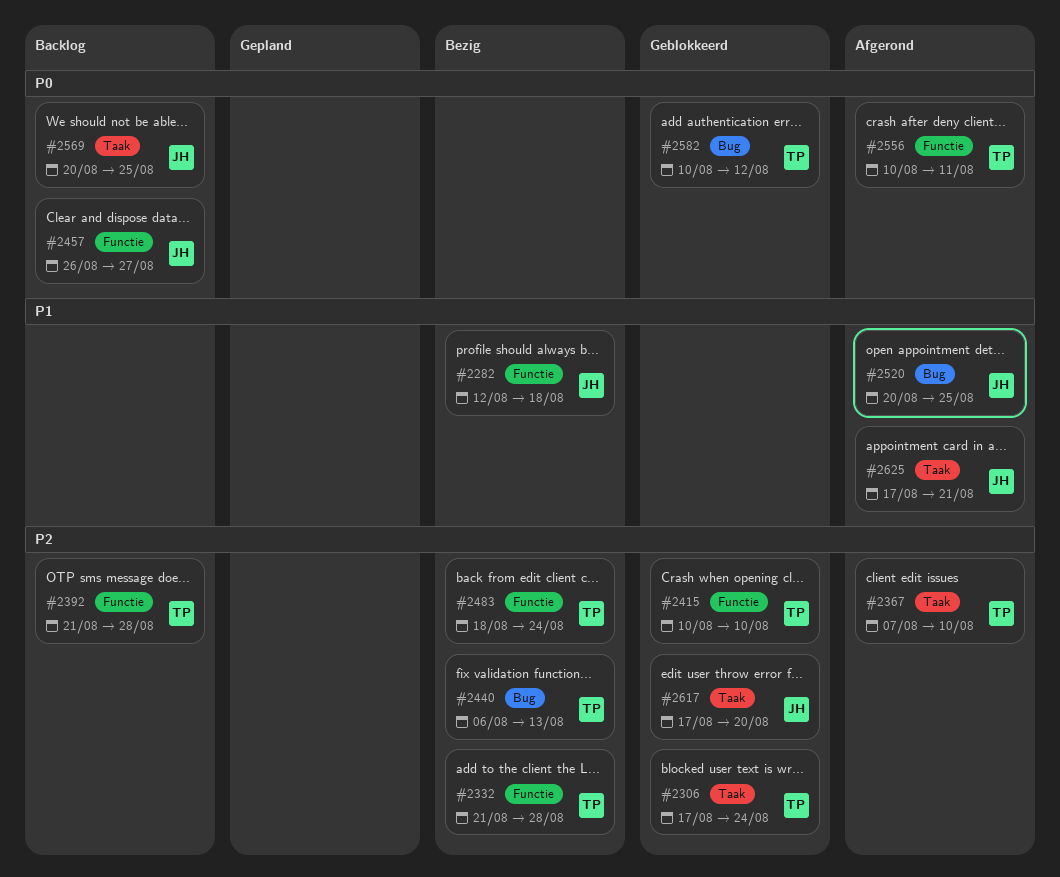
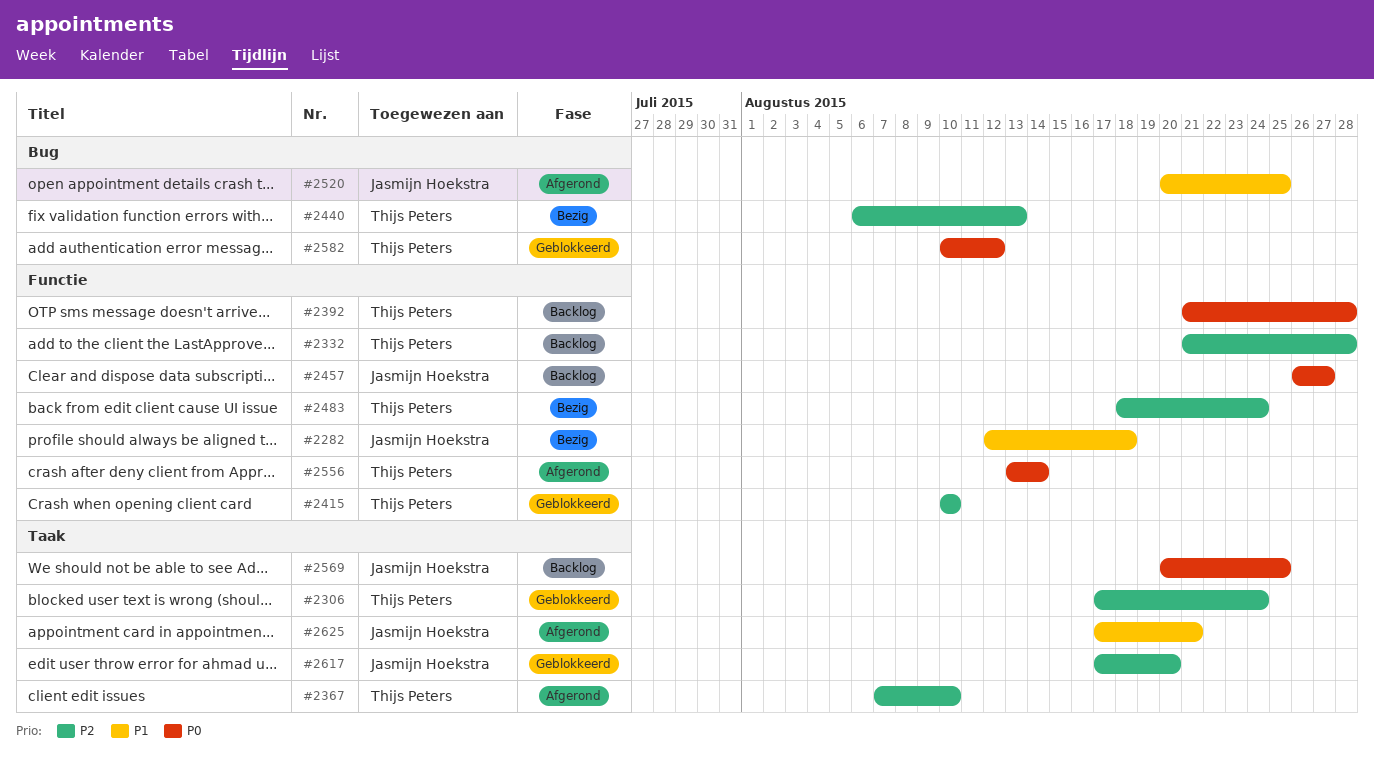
#2332, status: Bezig -> Backlog
#2392, priority: P2 -> P0
#2556, start: Aug 10 -> Aug 13
#2556, due: Aug 11 -> Aug 14

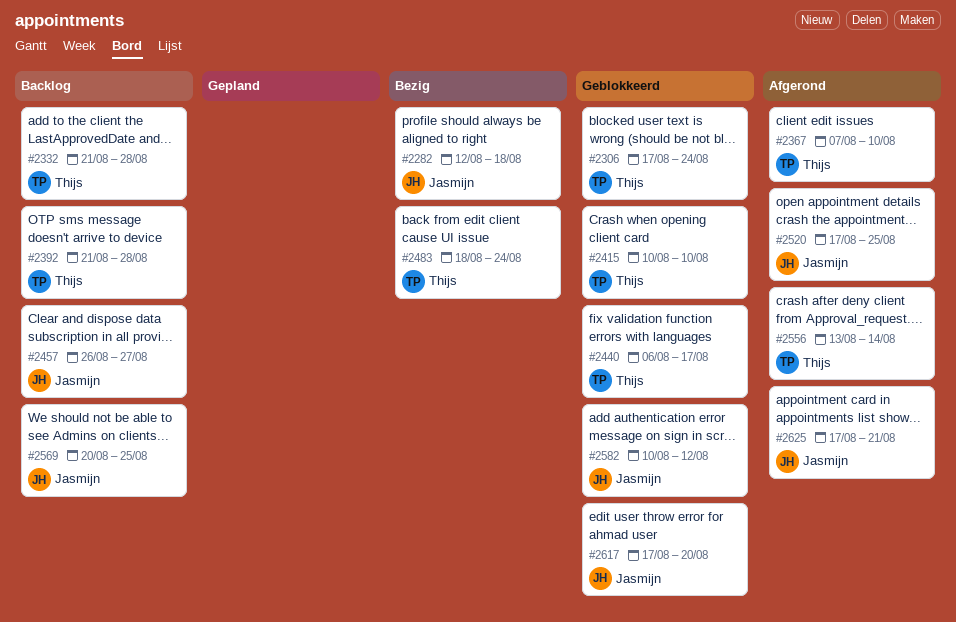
#2440, status: Bezig -> Geblokkeerd
#2440, due: Aug 13 -> Aug 17
#2520, start: Aug 20 -> Aug 17
#2582, owner: Thijs Peters -> Jasmijn Hoekstra

